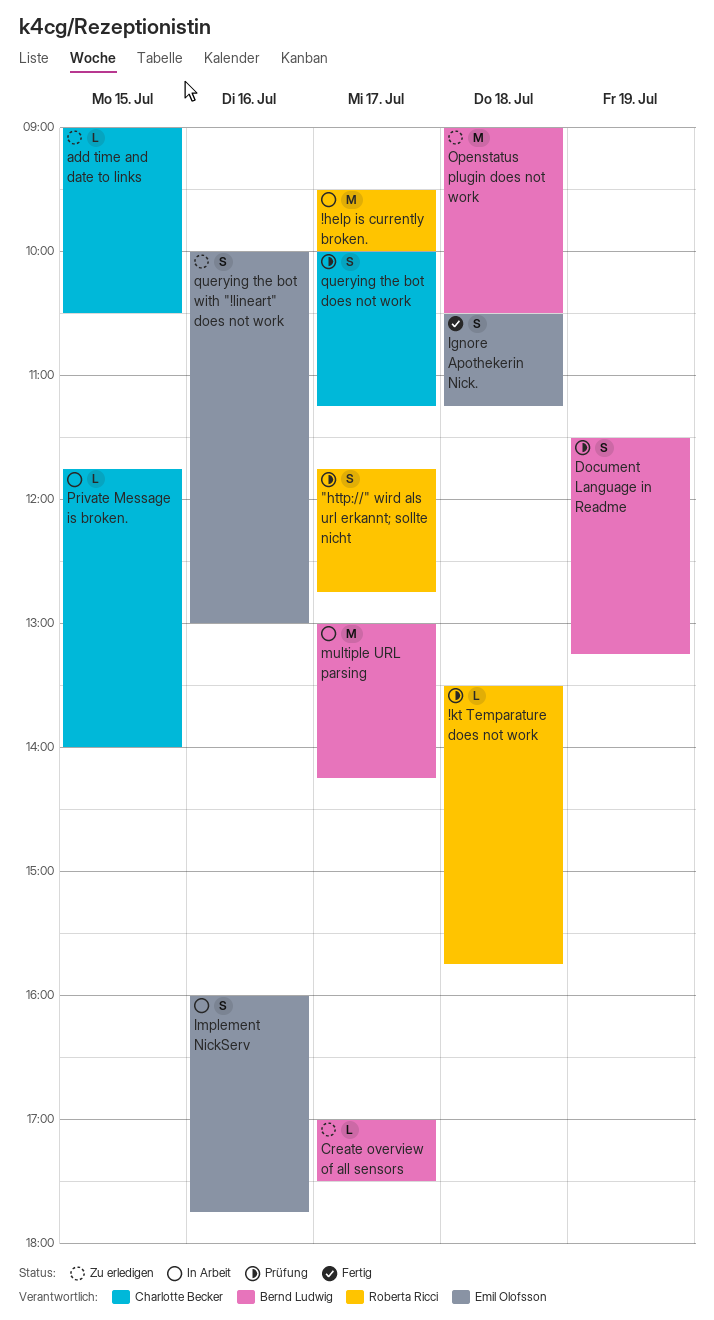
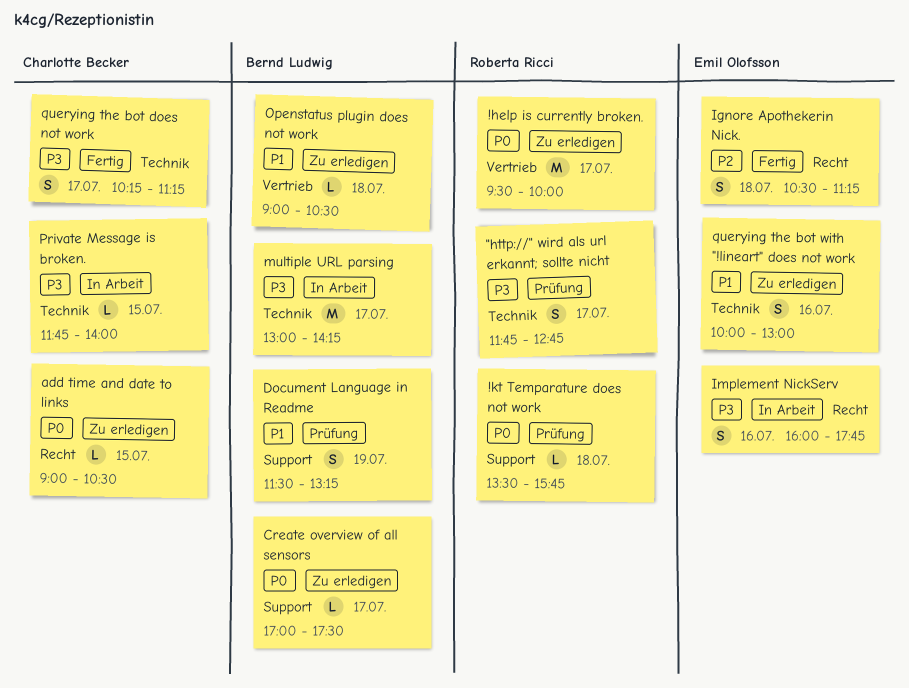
!help is currently broken., status: In Arbeit -> Zu erledigen
Openstatus plugin does not work, estimate: M -> L
querying the bot does not work, status: Prüfung -> Fertig
querying the bot does not work, begins: 10:00 -> 10:15

